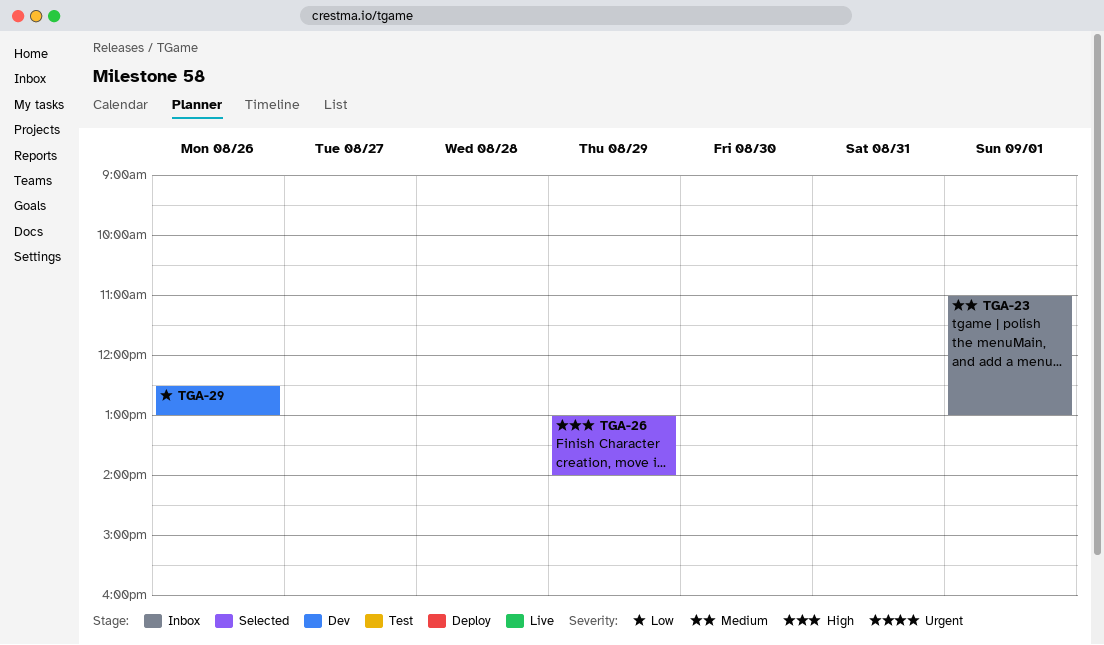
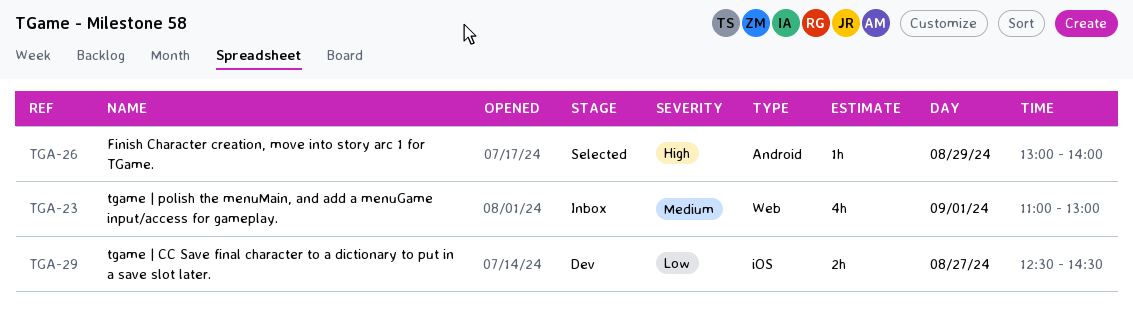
TGA-29, day: Aug 26 -> Aug 27
TGA-29, ends: 13:00 -> 14:30

